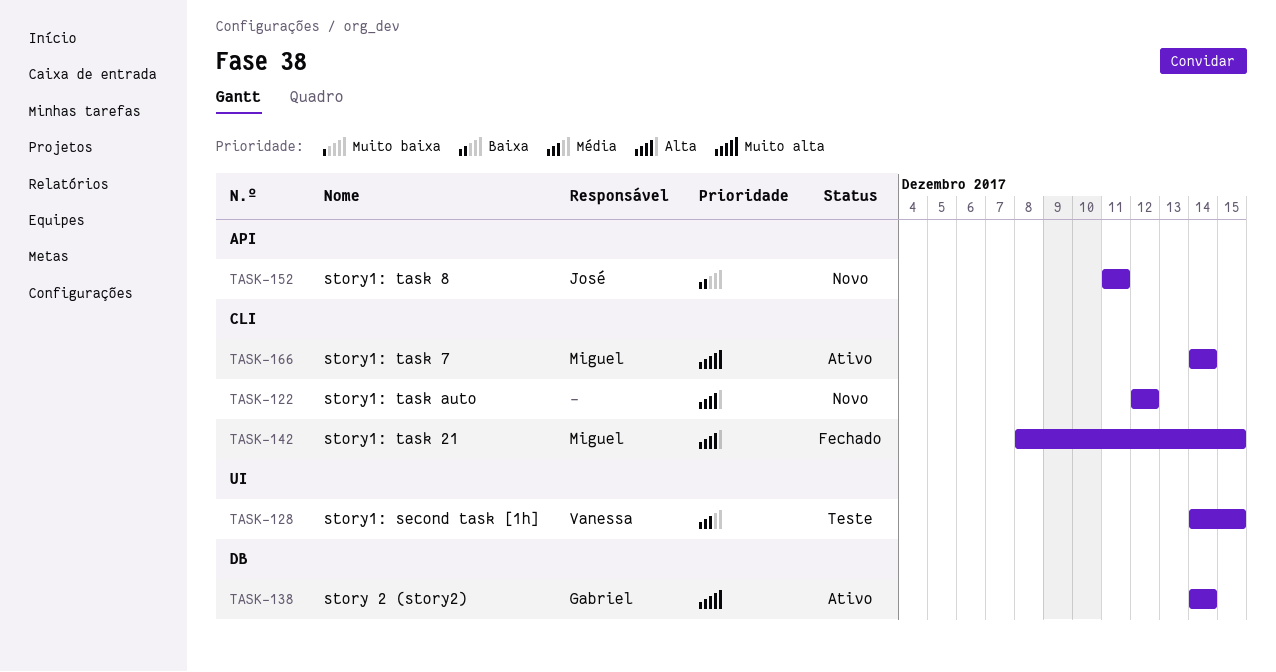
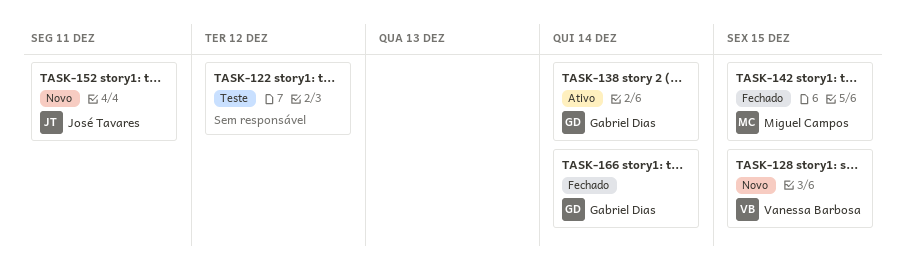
TASK-122, status: Novo -> Teste
TASK-128, status: Teste -> Novo
TASK-166, status: Ativo -> Fechado
TASK-166, owner: Miguel Campos -> Gabriel Dias

